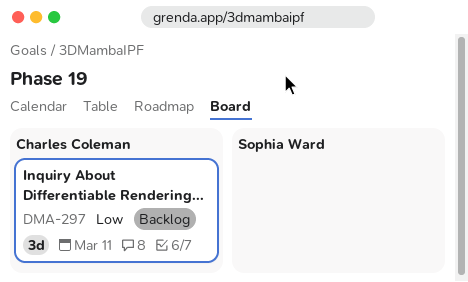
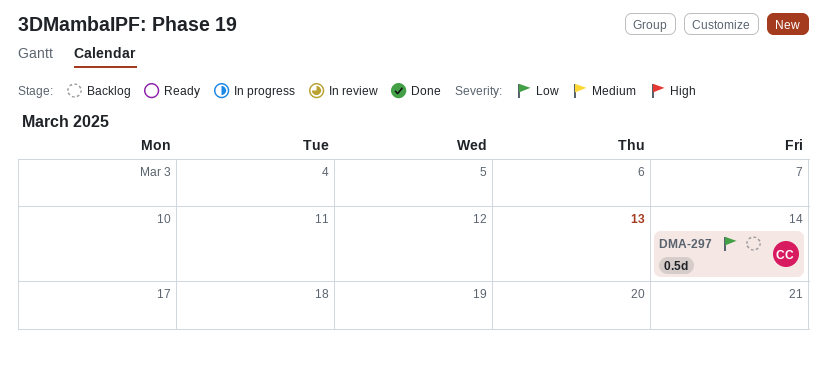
DMA-297, estimate: 3d -> 0.5d
DMA-297, due: Mar 11 -> Mar 14

